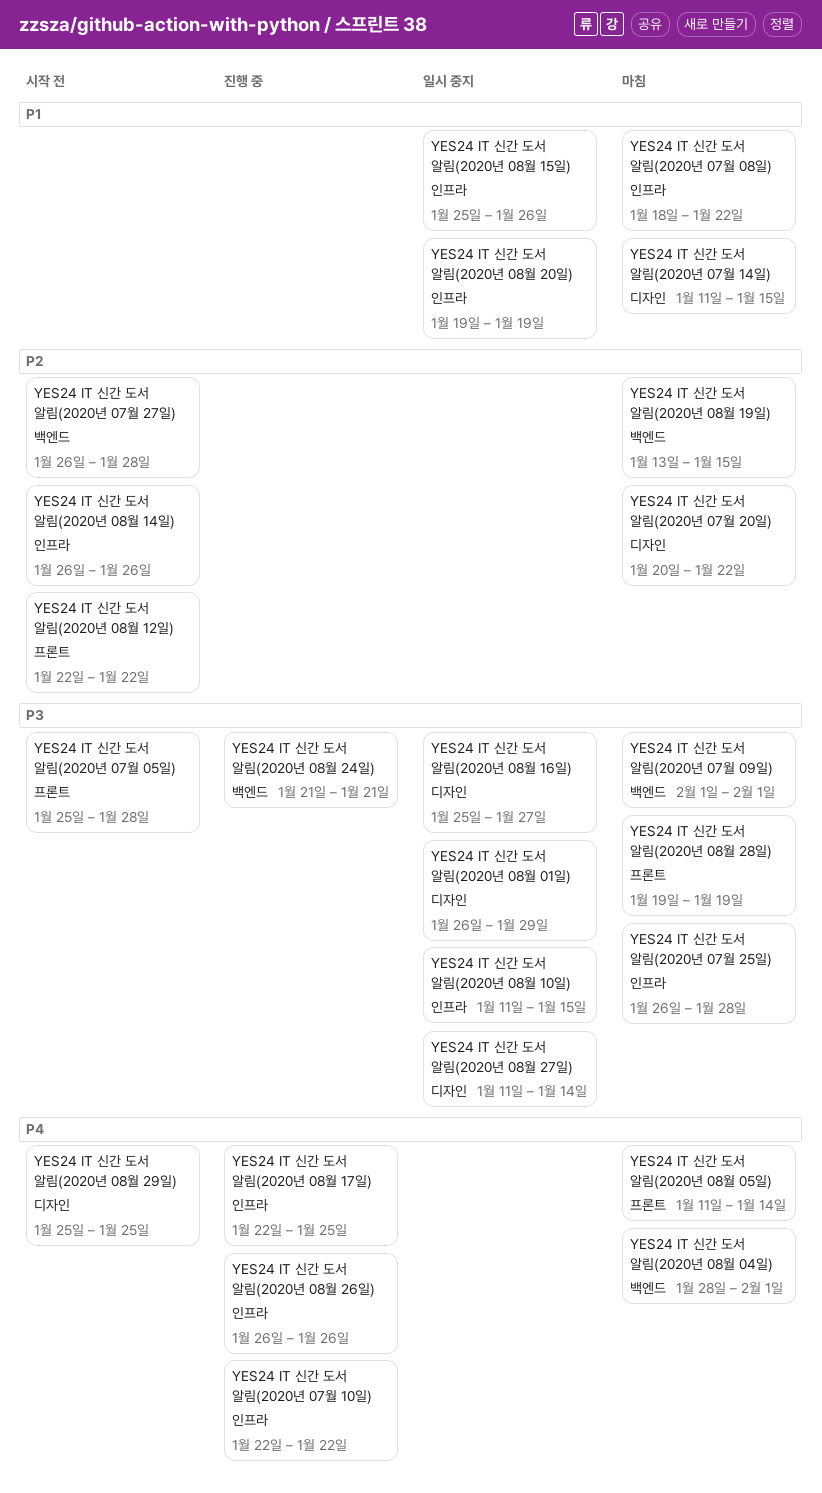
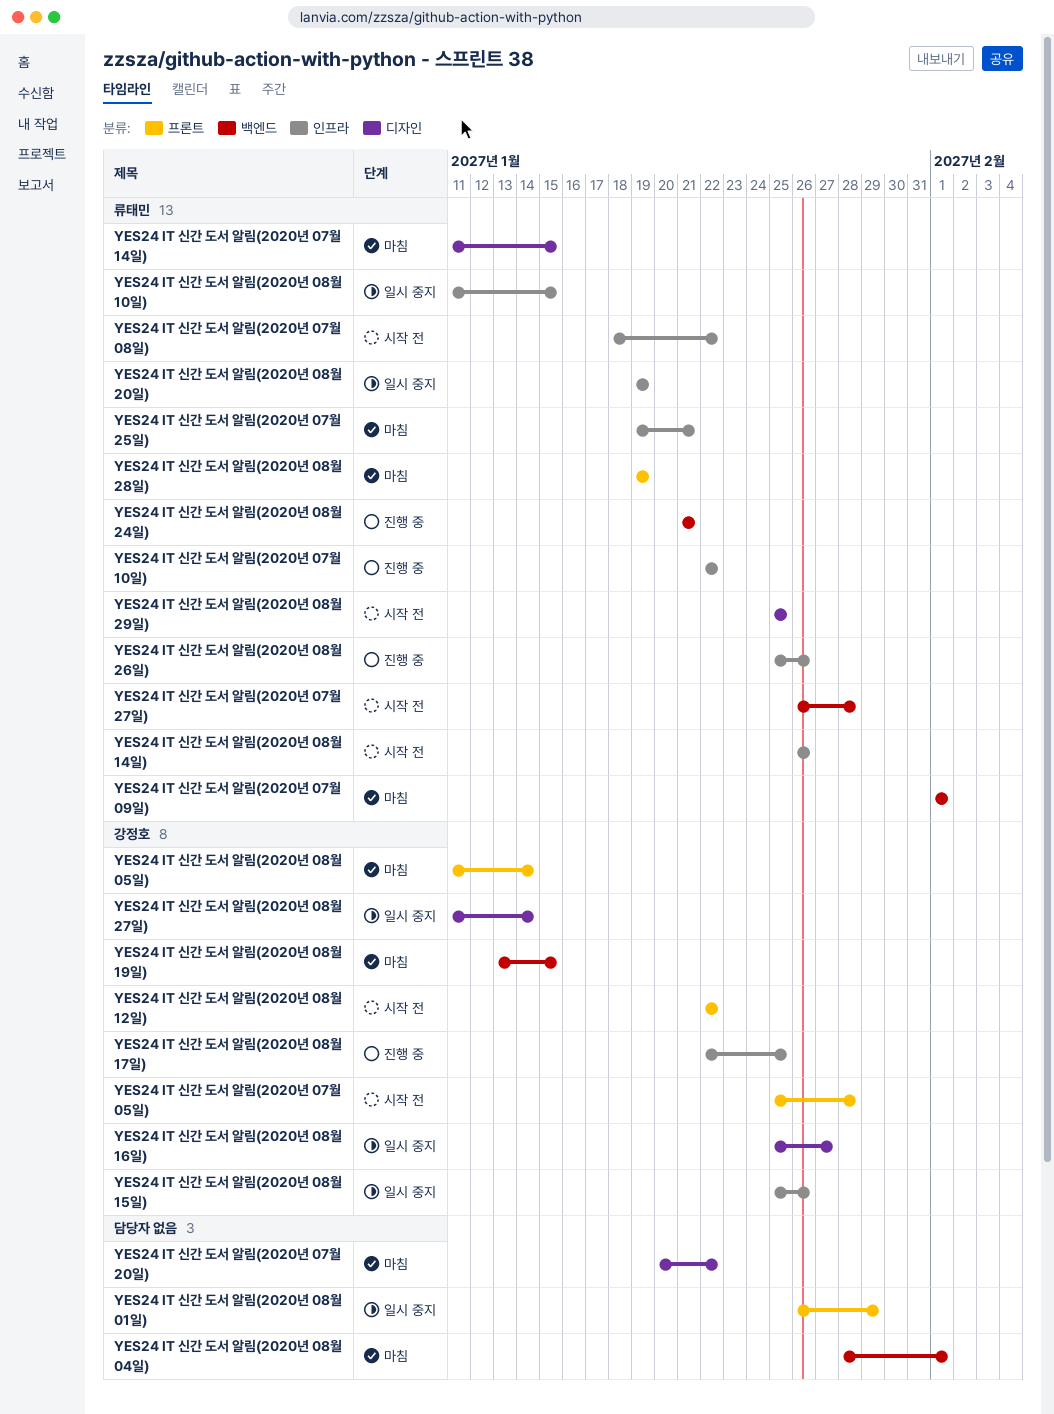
YES24 IT 신간 도서 알림(2020년 07월 08일), status: 마침 -> 시작 전
YES24 IT 신간 도서 알림(2020년 07월 25일), start: Jan 26 -> Jan 19
YES24 IT 신간 도서 알림(2020년 07월 25일), due: Jan 28 -> Jan 21
YES24 IT 신간 도서 알림(2020년 08월 01일), label: 디자인 -> 프론트
YES24 IT 신간 도서 알림(2020년 08월 26일), start: Jan 26 -> Jan 25

